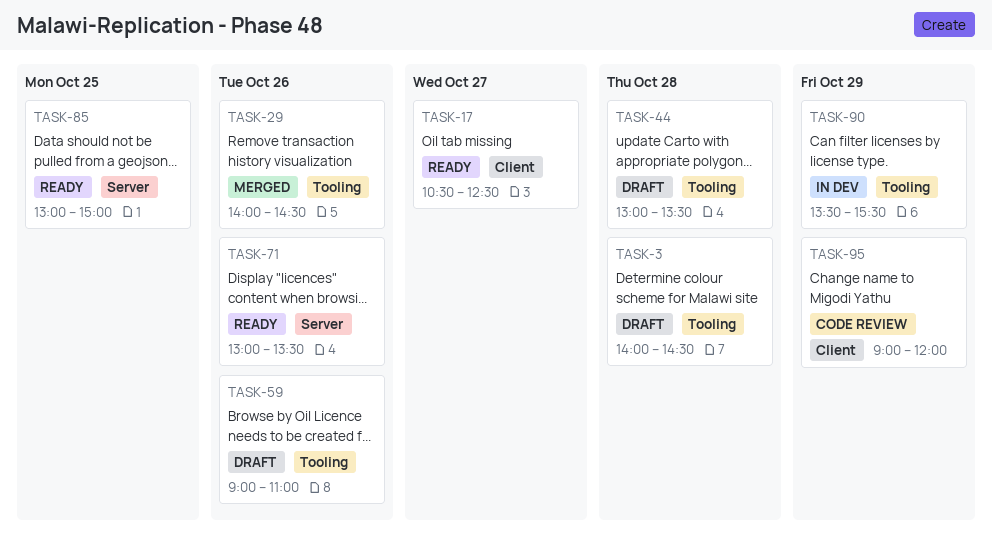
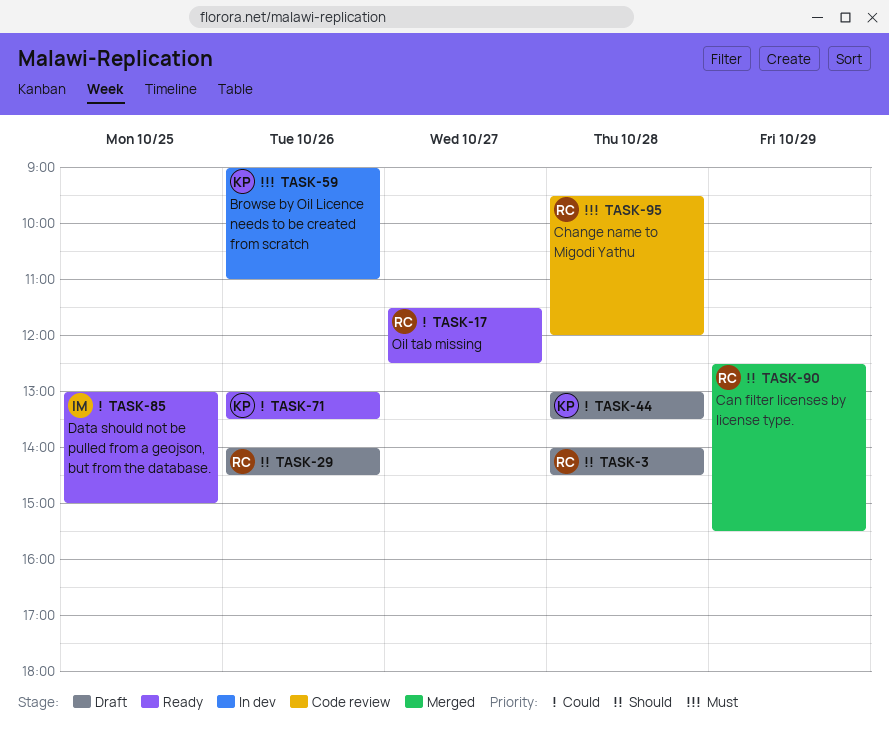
TASK-17, begins: 10:30 -> 11:30
TASK-29, status: Merged -> Draft
TASK-59, status: Draft -> In dev
TASK-90, status: In dev -> Merged
TASK-90, begins: 13:30 -> 12:30
TASK-95, day: Oct 29 -> Oct 28
TASK-95, begins: 09:00 -> 09:30

